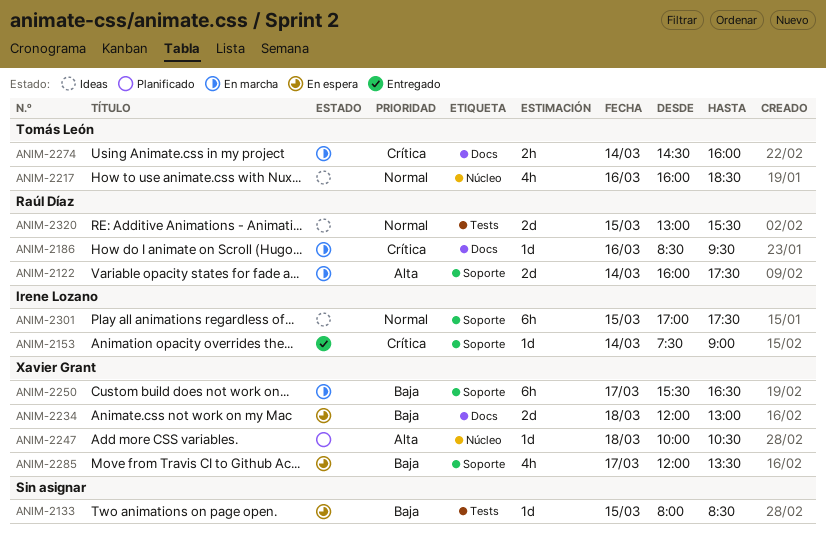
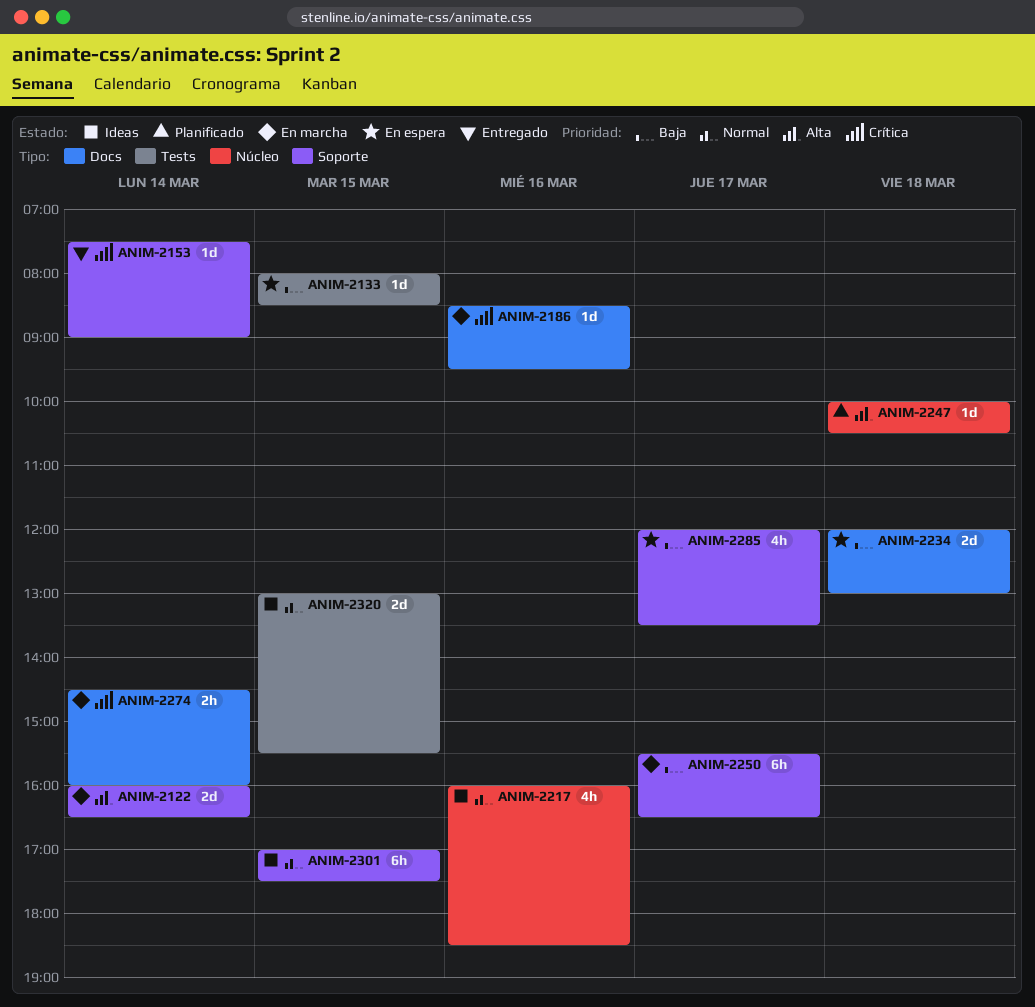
ANIM-2122, ends: 17:30 -> 16:30

